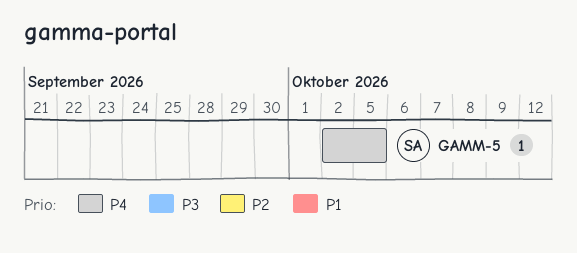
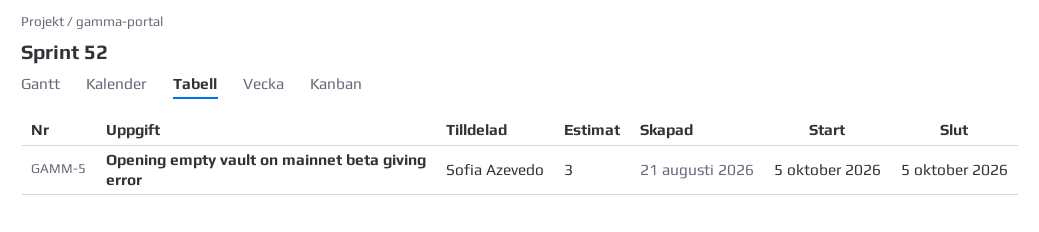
GAMM-5, estimate: 1 -> 3
GAMM-5, start: Oct 2 -> Oct 5

